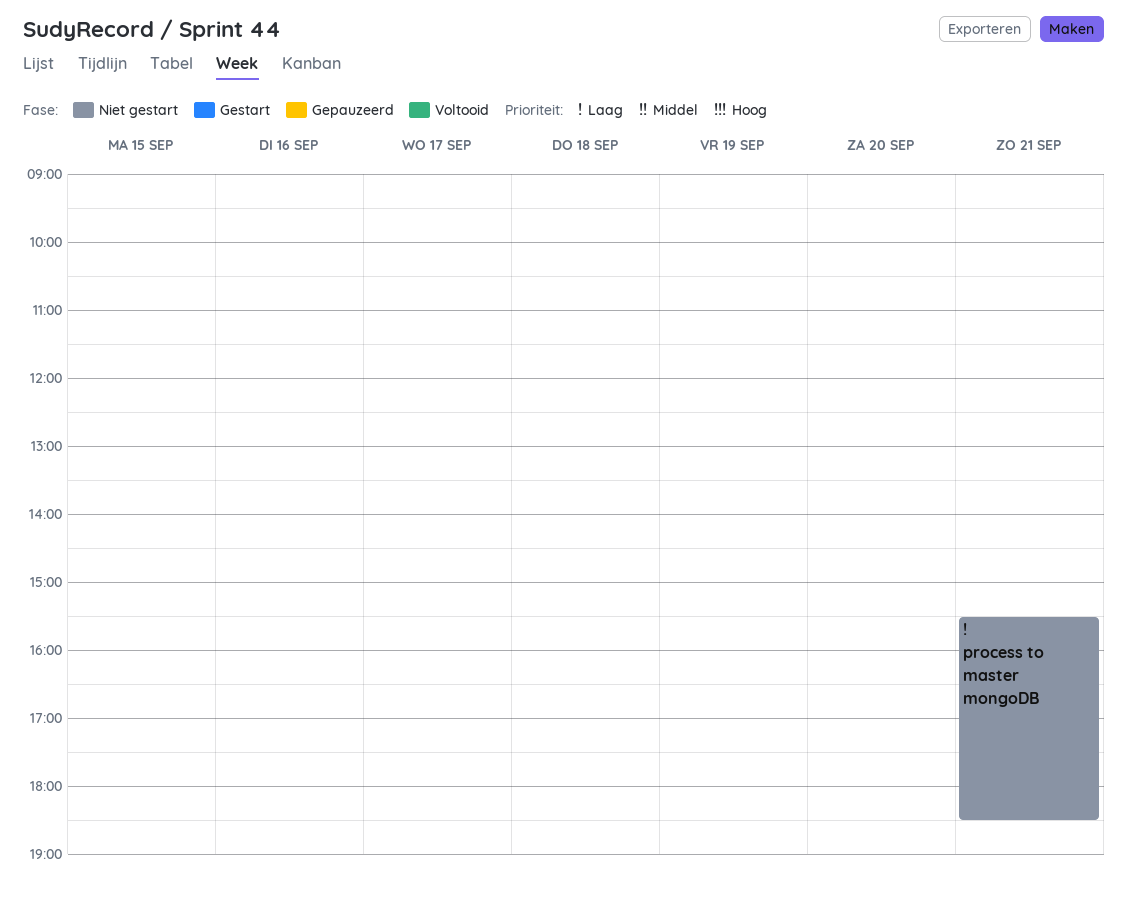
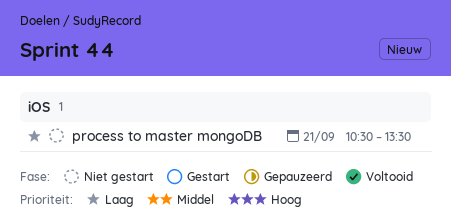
process to master mongoDB, begins: 15:30 -> 10:30
process to master mongoDB, ends: 18:30 -> 13:30

